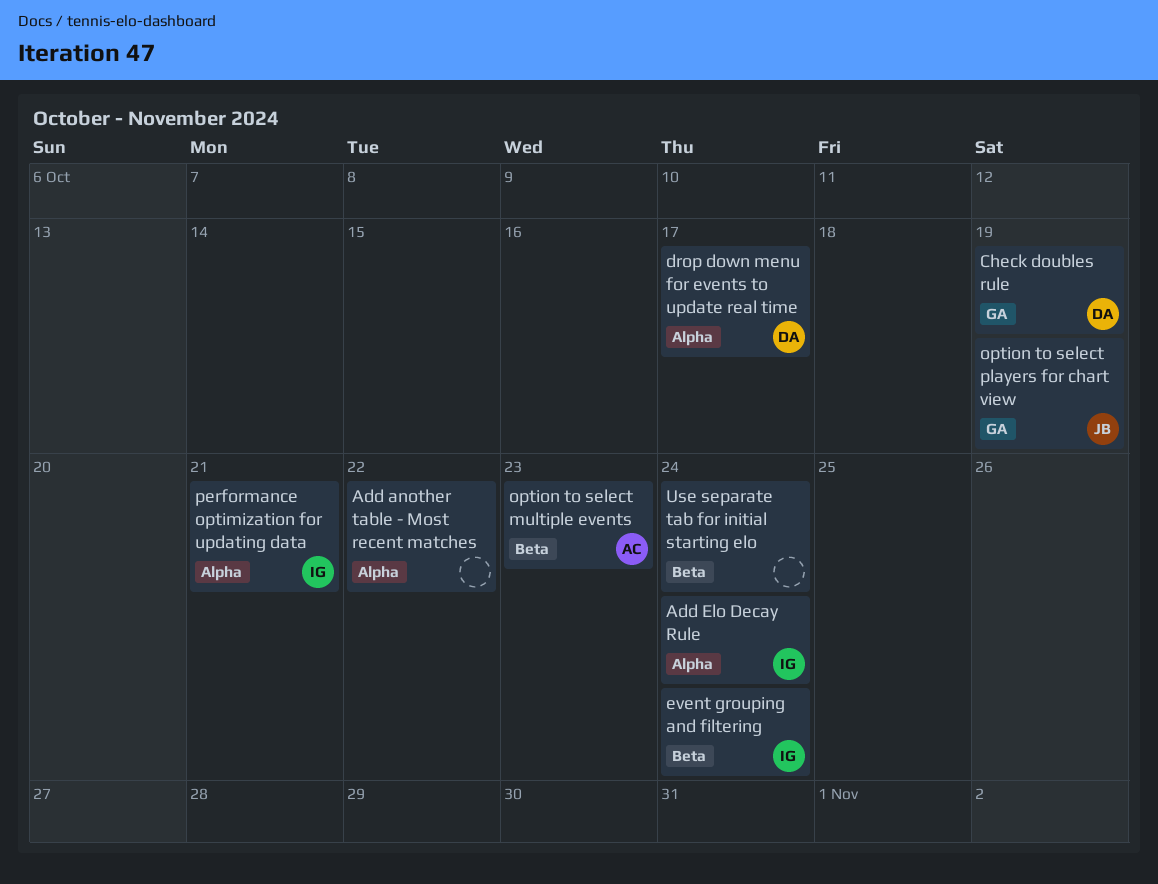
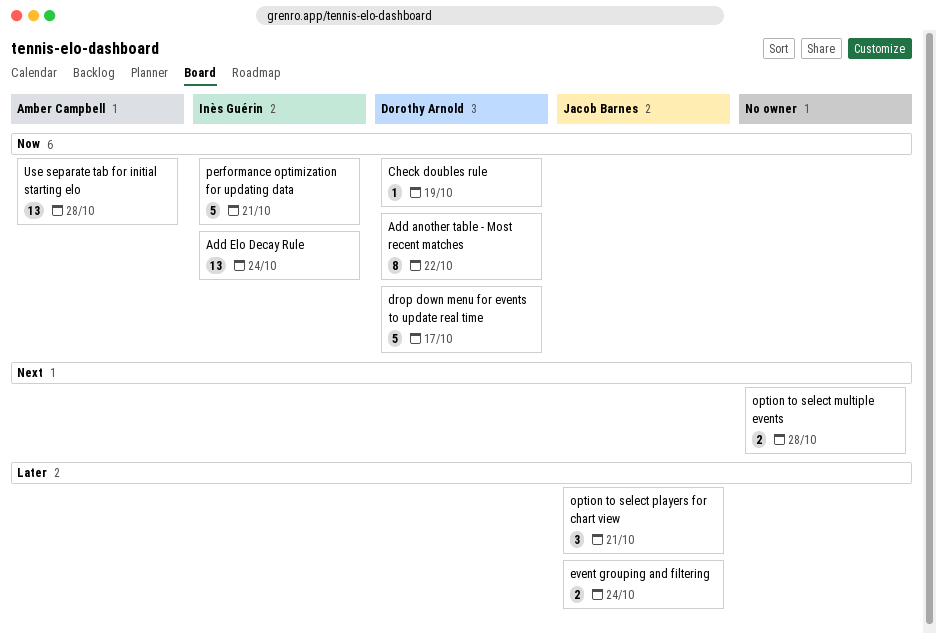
Add another table - Most recent matches, owner: none -> Dorothy Arnold
event grouping and filtering, owner: Inès Guérin -> Jacob Barnes
option to select multiple events, owner: Amber Campbell -> none
option to select multiple events, due: Oct 23 -> Oct 28
option to select players for chart view, due: Oct 19 -> Oct 21
Use separate tab for initial starting elo, owner: none -> Amber Campbell
Use separate tab for initial starting elo, due: Oct 24 -> Oct 28

